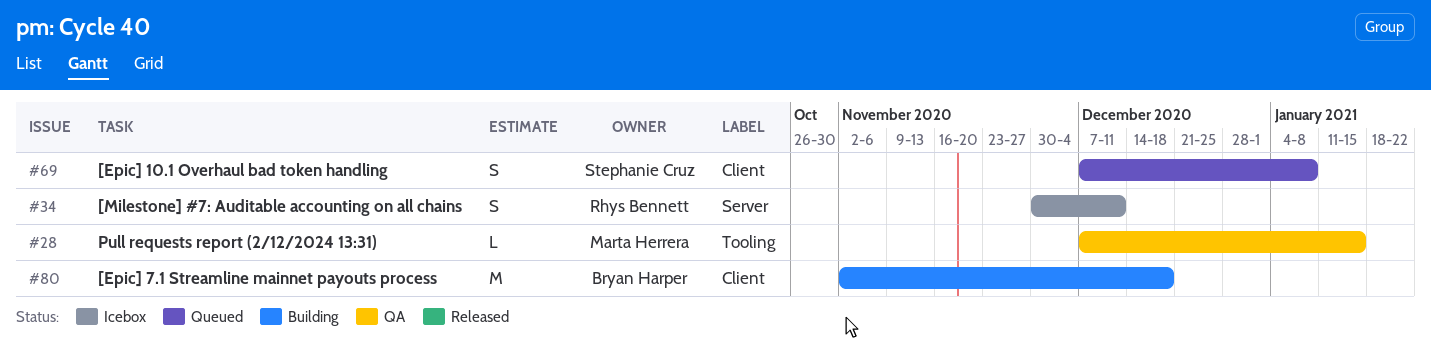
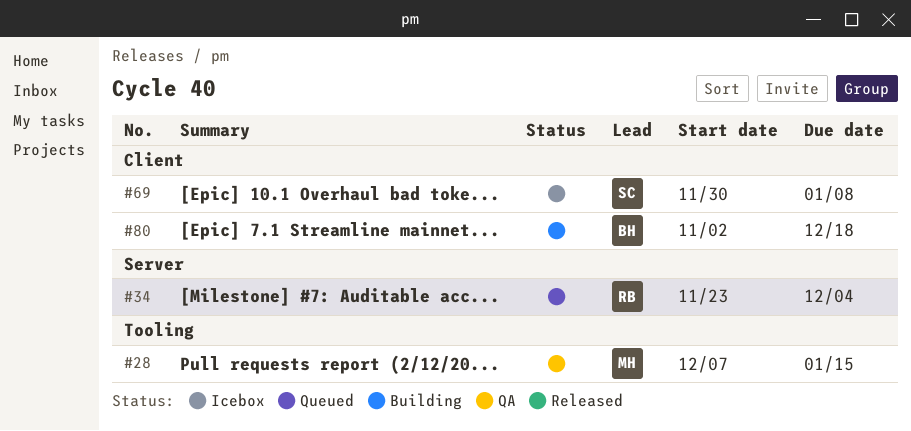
#34, status: Icebox -> Queued
#34, start: Nov 30 -> Nov 23
#34, due: Dec 11 -> Dec 4
#69, status: Queued -> Icebox
#69, start: Dec 7 -> Nov 30

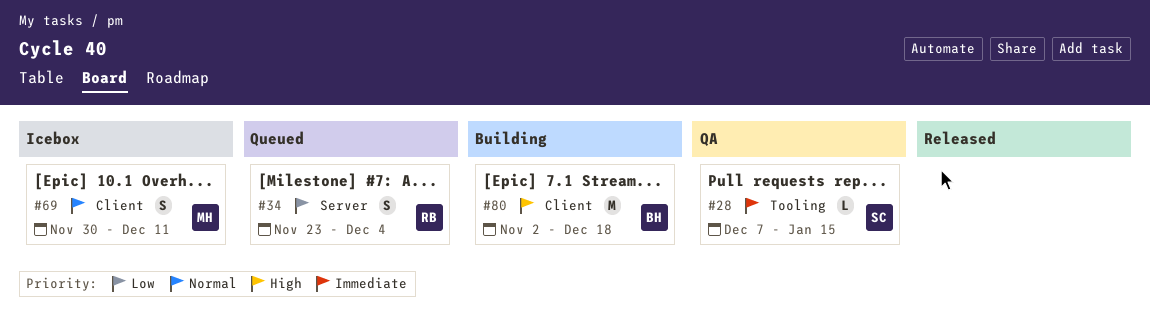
#28, owner: MH -> SC
#69, owner: SC -> MH
#69, due: Jan 8 -> Dec 11

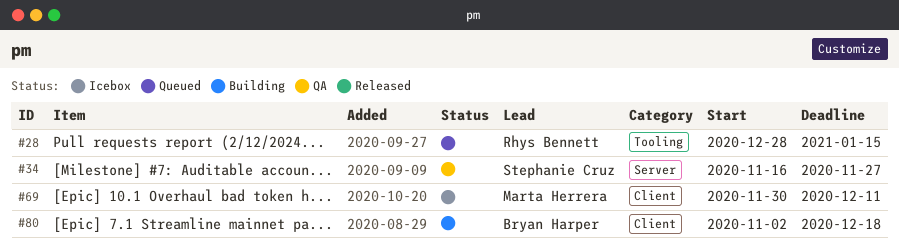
#28, status: QA -> Queued
#28, owner: Stephanie Cruz -> Rhys Bennett
#28, start: Dec 7 -> Dec 28
#34, status: Queued -> QA
#34, owner: Rhys Bennett -> Stephanie Cruz
#34, start: Nov 23 -> Nov 16
#34, due: Dec 4 -> Nov 27

